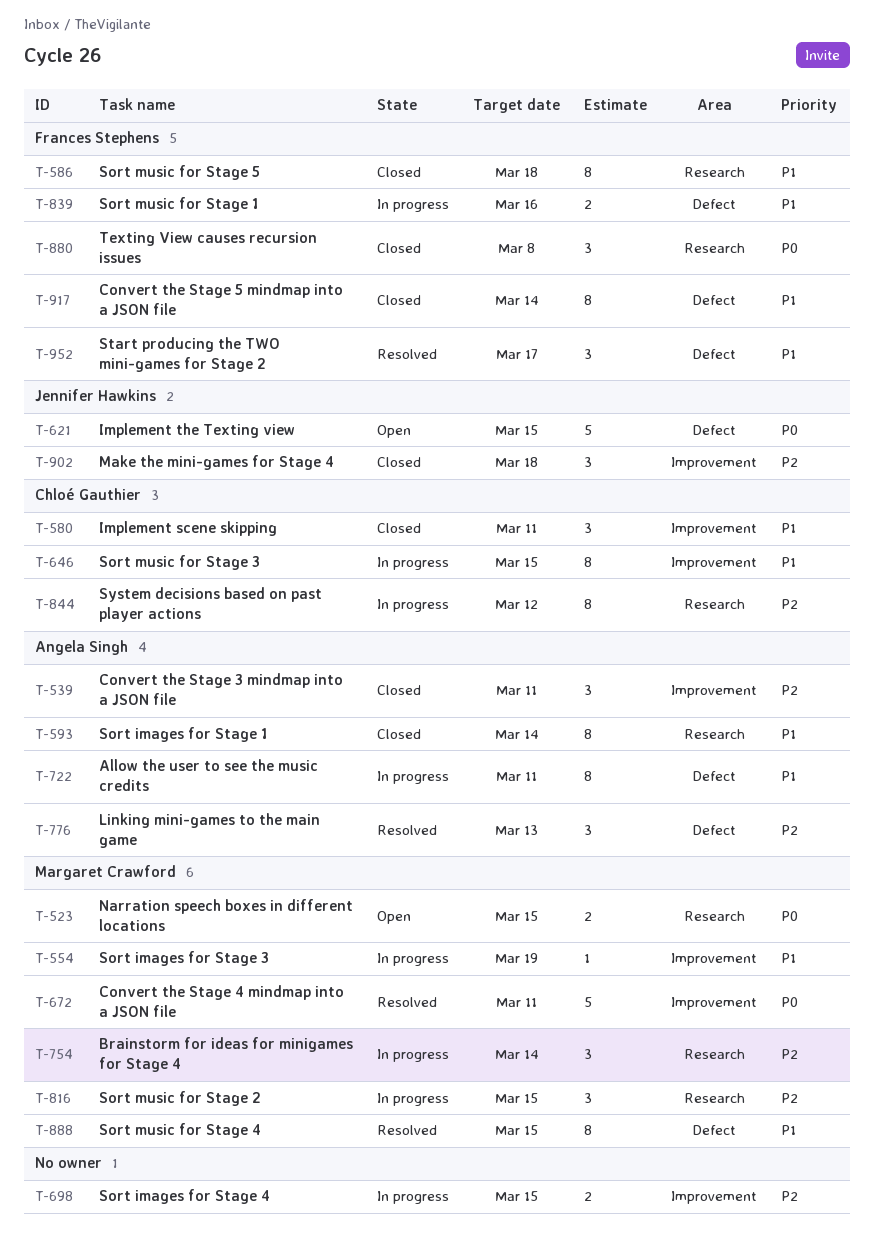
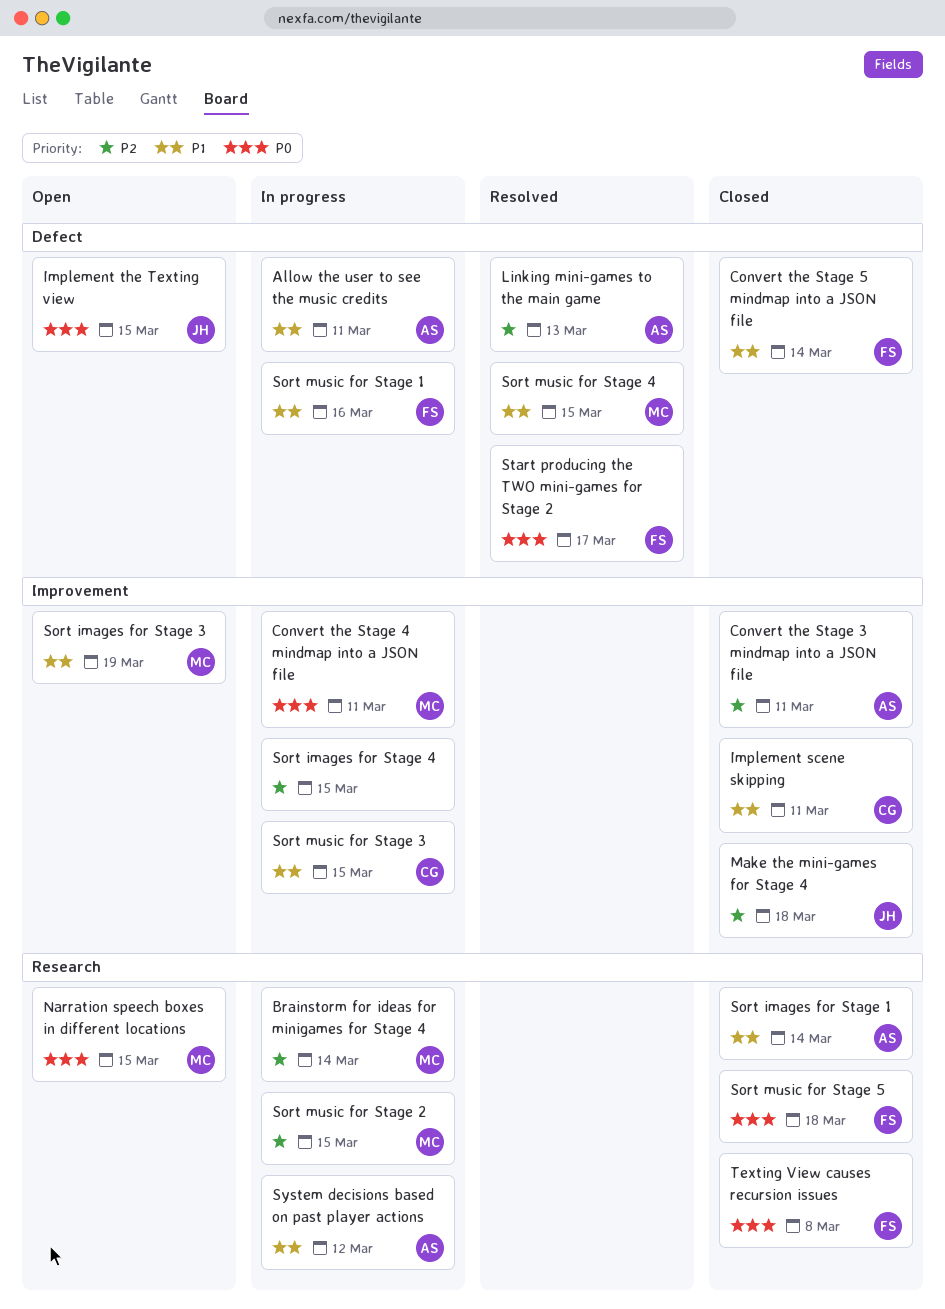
Convert the Stage 4 mindmap into a JSON file, status: Resolved -> In progress
Sort images for Stage 3, status: In progress -> Open
Sort music for Stage 5, priority: P1 -> P0
Start producing the TWO mini-games for Stage 2, priority: P1 -> P0
System decisions based on past player actions, owner: Chloé Gauthier -> Angela Singh
System decisions based on past player actions, priority: P2 -> P1

